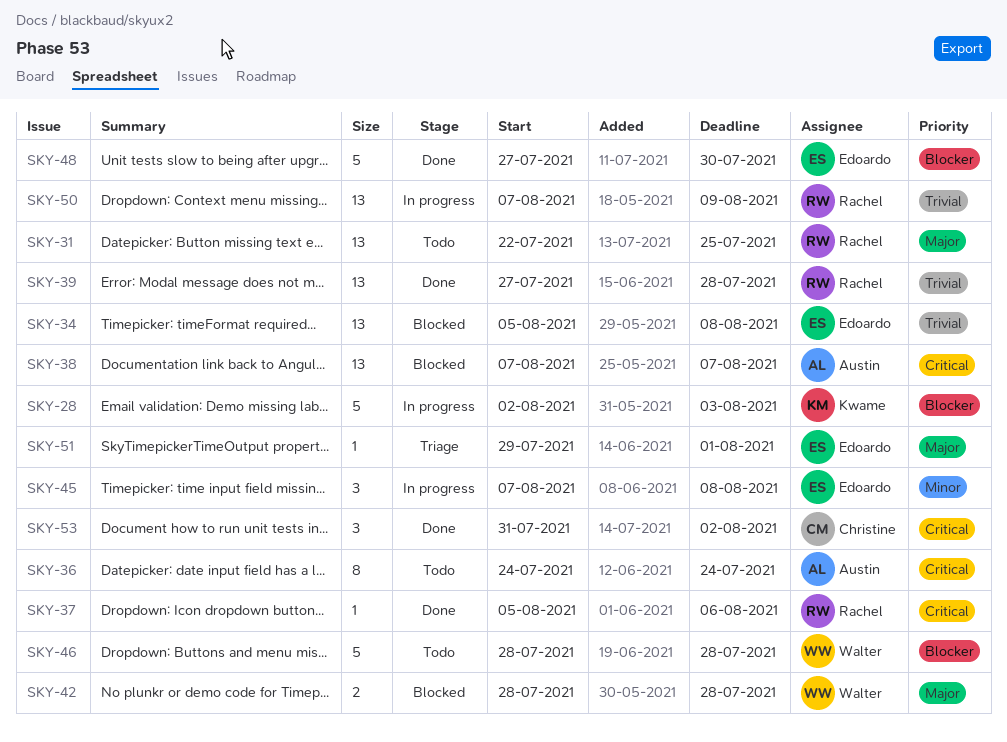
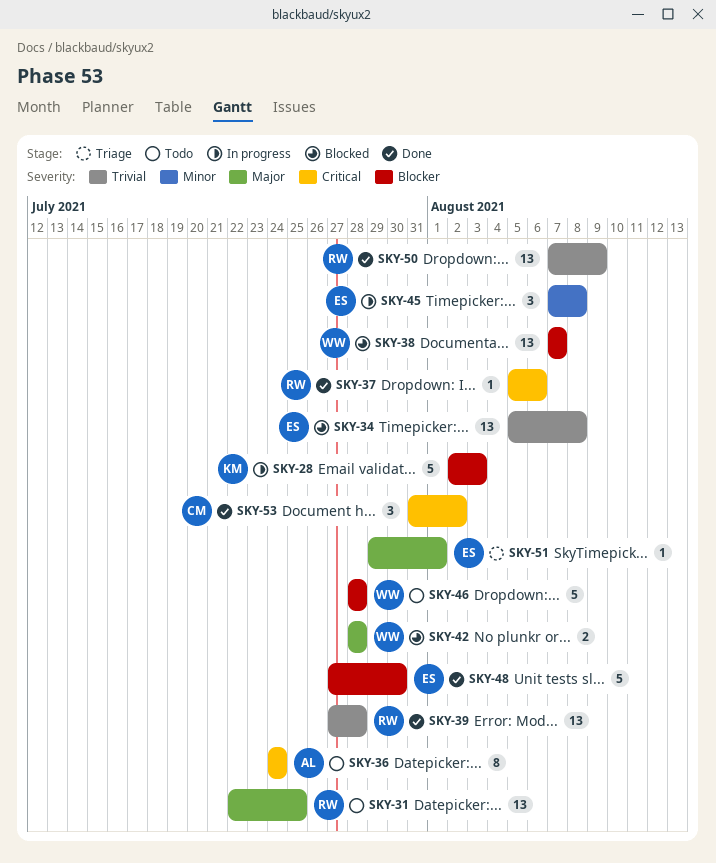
SKY-38, owner: Austin -> Walter
SKY-38, priority: Critical -> Blocker
SKY-50, status: In progress -> Done

